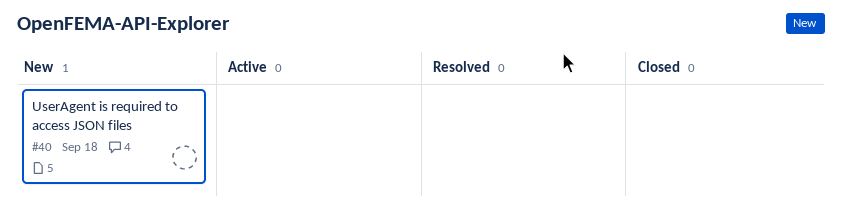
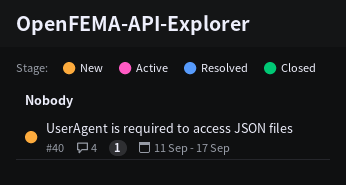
#40, due: Sep 18 -> Sep 17

